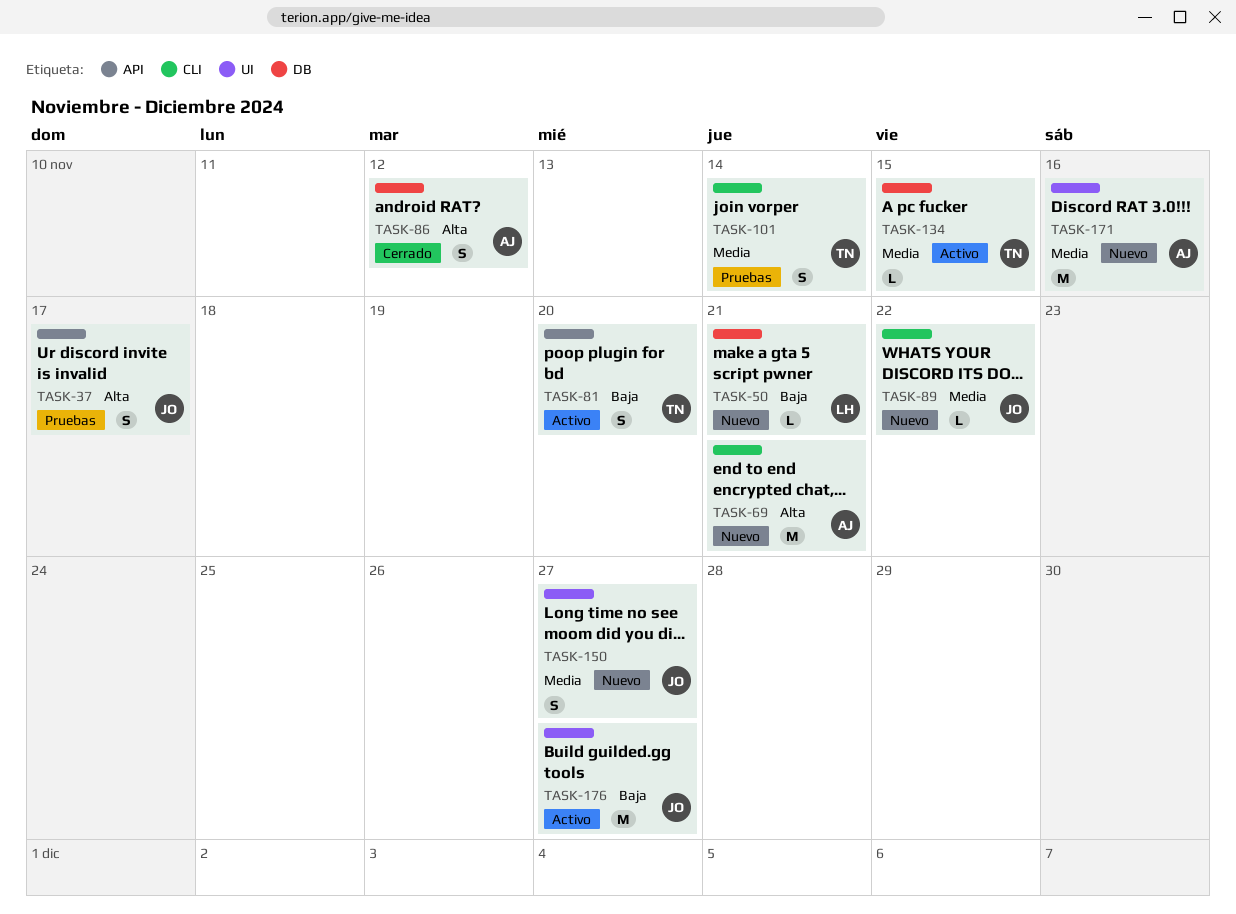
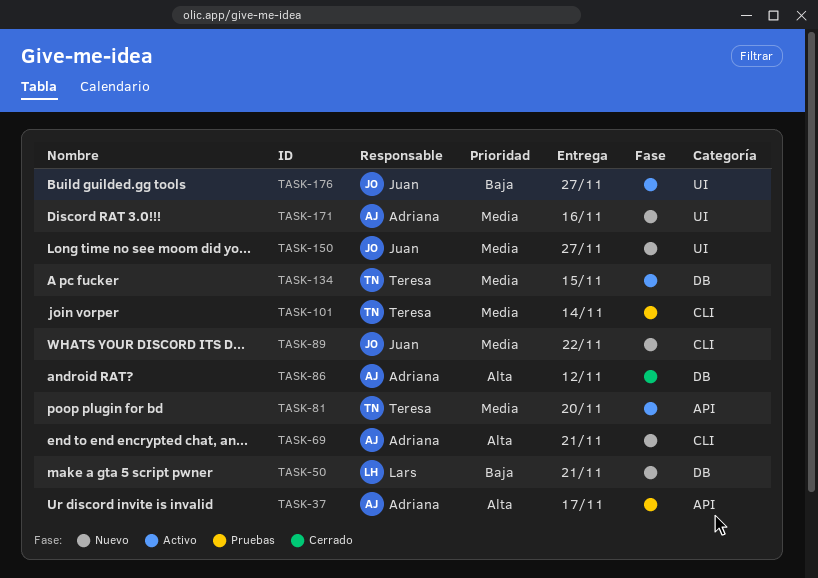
TASK-37, owner: Juan -> Adriana
TASK-81, priority: Baja -> Media

